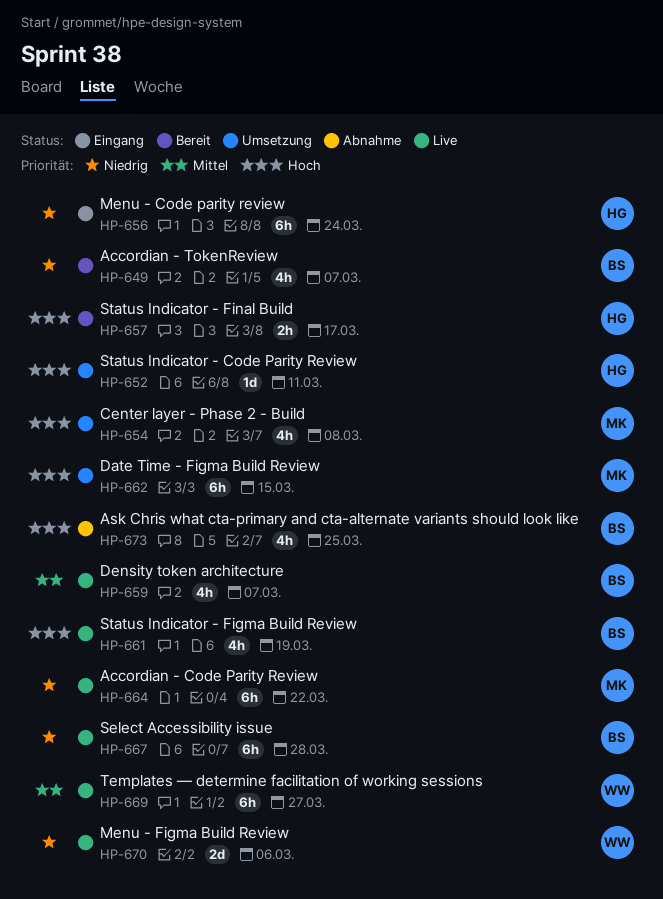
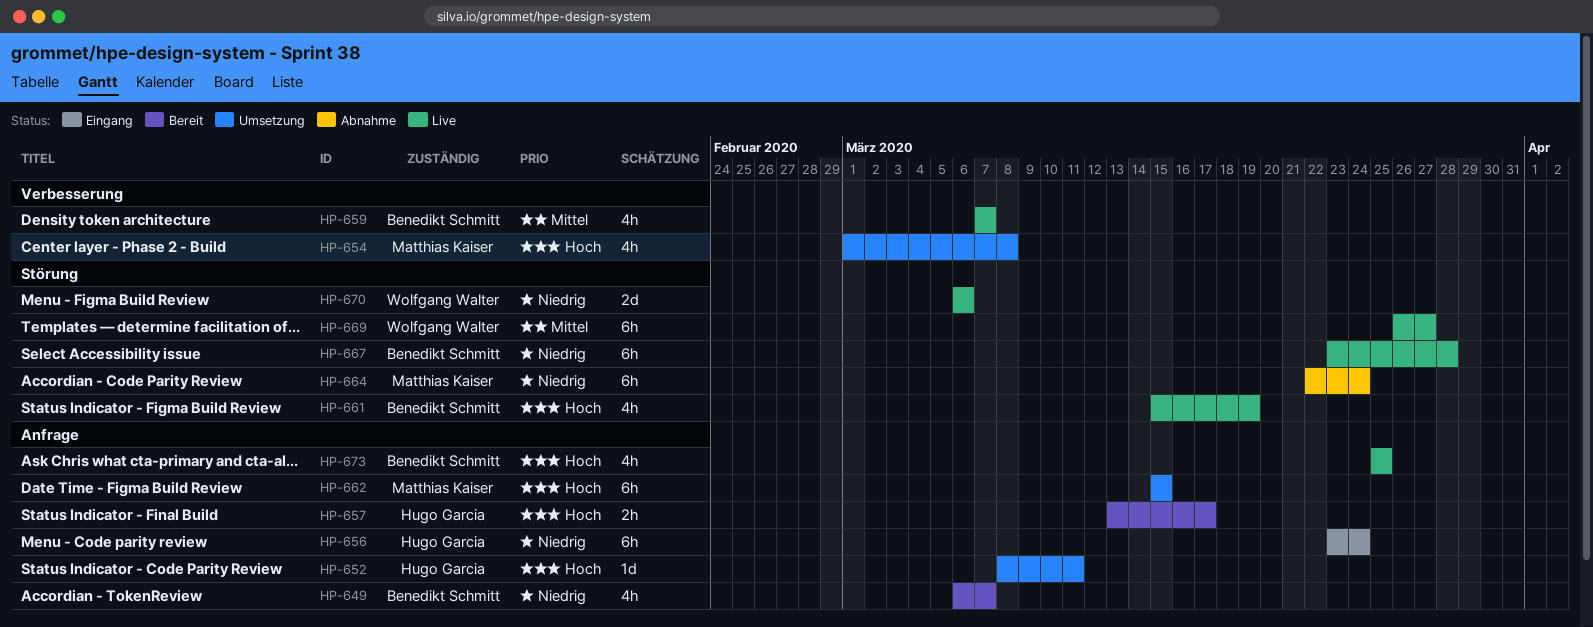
HP-664, status: Live -> Abnahme
HP-664, due: Mar 22 -> Mar 24
HP-673, status: Abnahme -> Live

